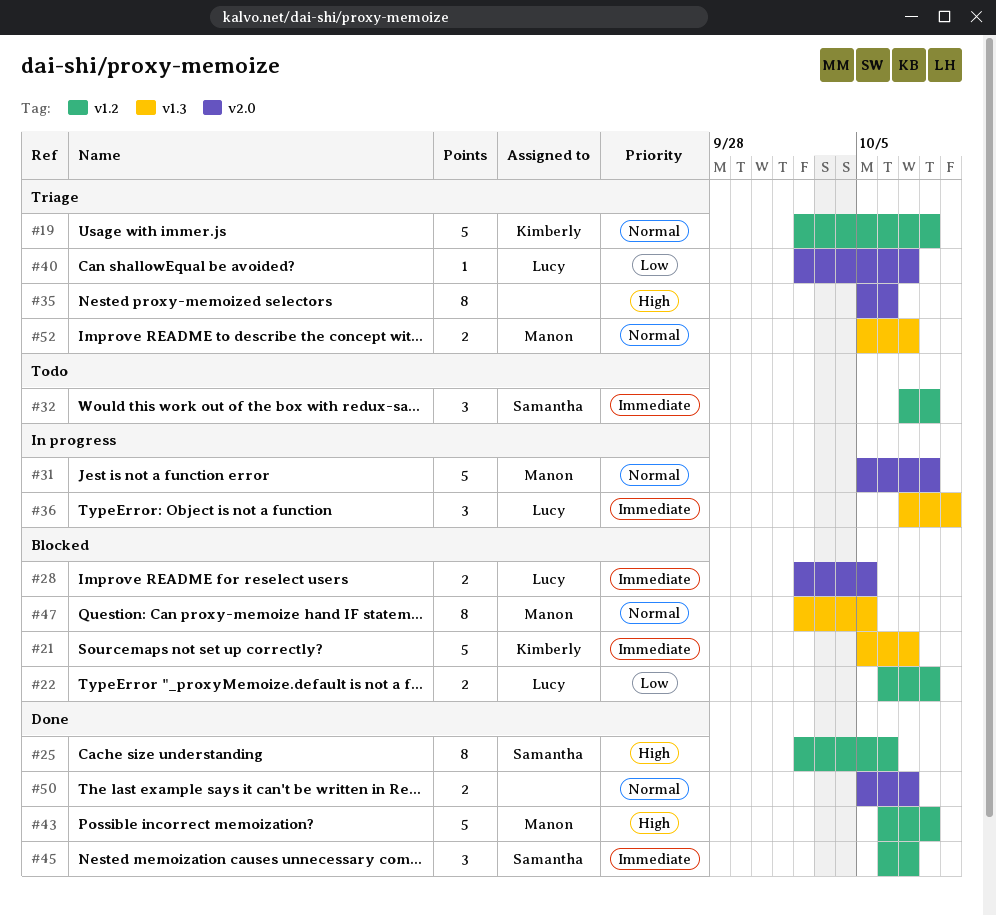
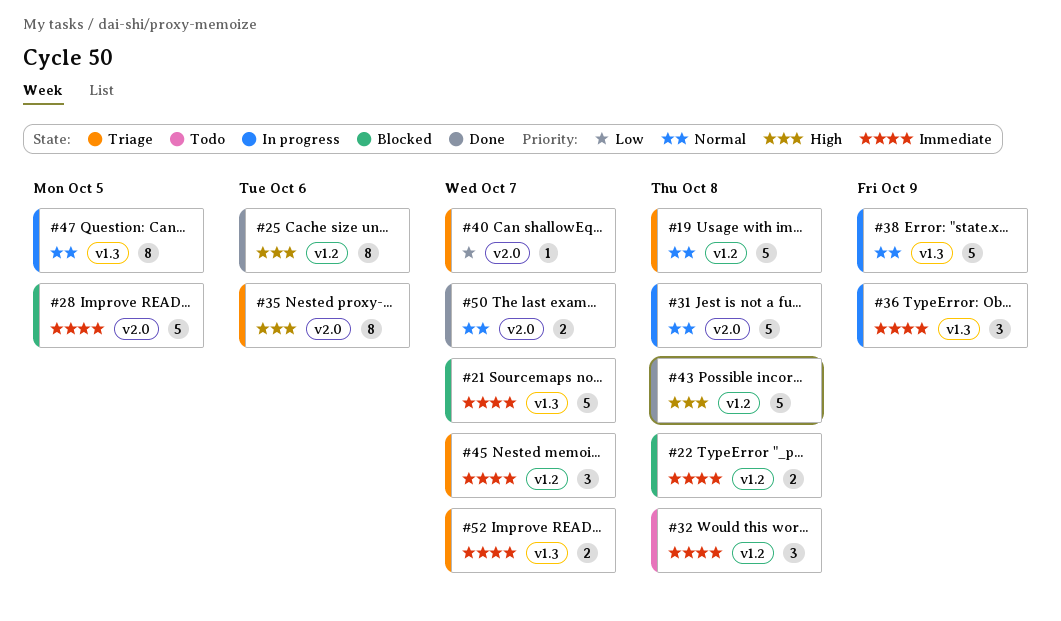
#22, priority: Low -> Immediate
#28, estimate: 2 -> 5
#38: none -> present
#45, status: Done -> Triage
#47, status: Blocked -> In progress
#52, priority: Normal -> Immediate

